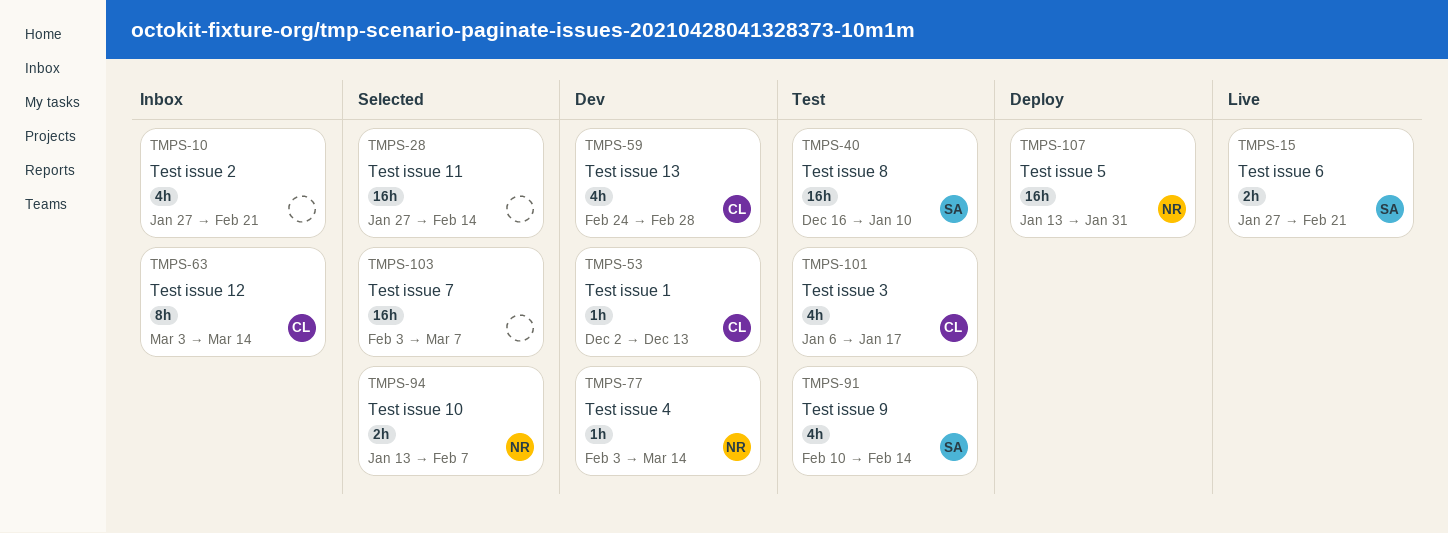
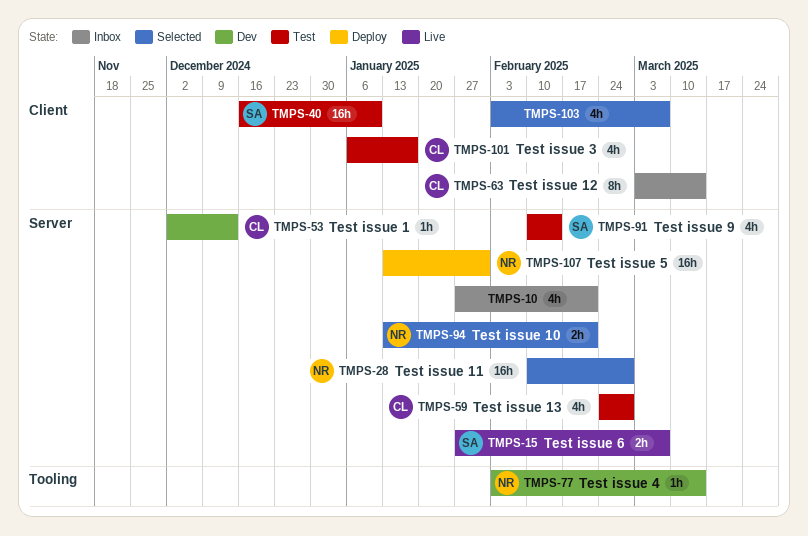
TMPS-15, due: Feb 21 -> Mar 7
TMPS-28, owner: none -> NR
TMPS-28, start: Jan 27 -> Feb 10
TMPS-28, due: Feb 14 -> Feb 28
TMPS-59, status: Dev -> Test
TMPS-94, due: Feb 7 -> Feb 21
TMPS-103, estimate: 16h -> 4h

